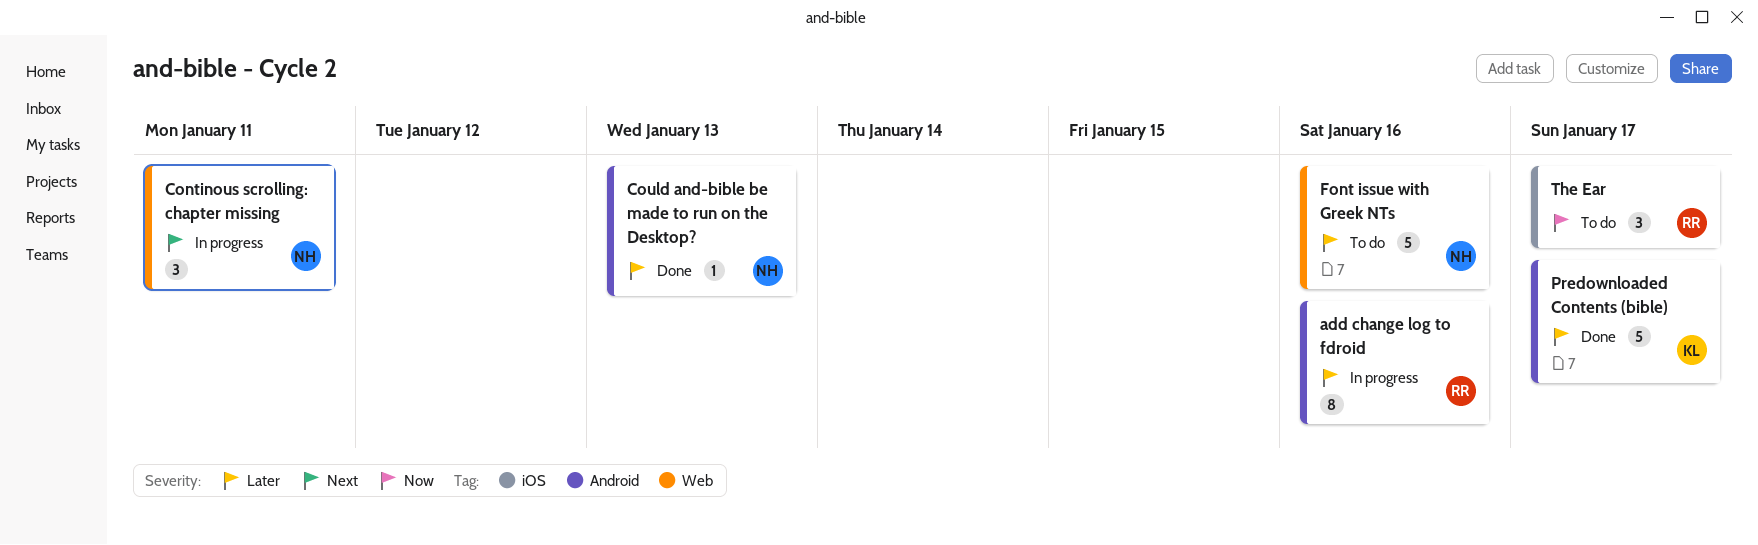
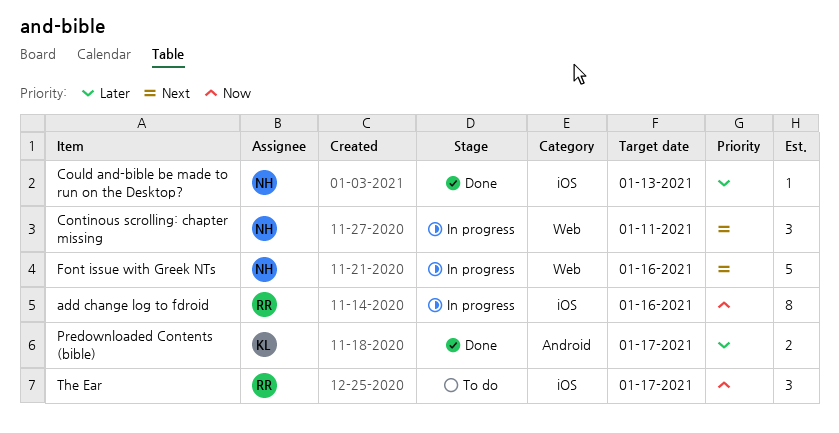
add change log to fdroid, priority: Later -> Now
add change log to fdroid, label: Android -> iOS
Could and-bible be made to run on the Desktop?, label: Android -> iOS
Font issue with Greek NTs, status: To do -> In progress
Font issue with Greek NTs, priority: Later -> Next
Predownloaded Contents (bible), estimate: 5 -> 2

